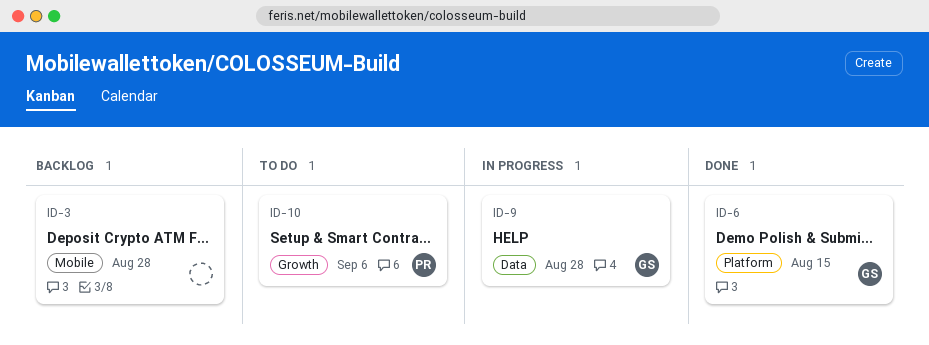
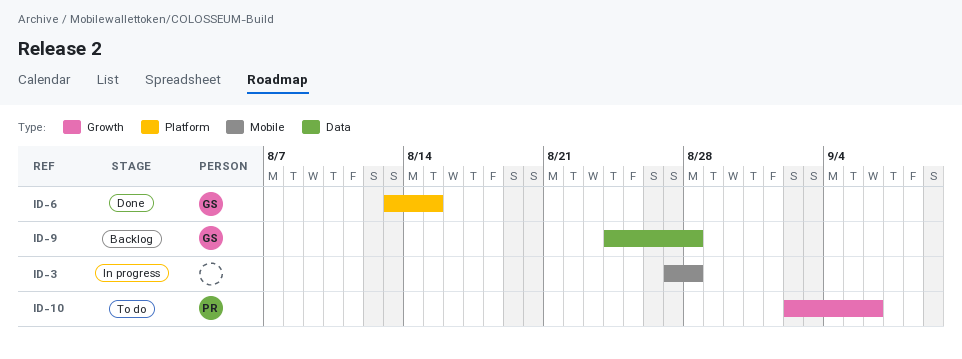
ID-3, status: Backlog -> In progress
ID-9, status: In progress -> Backlog

